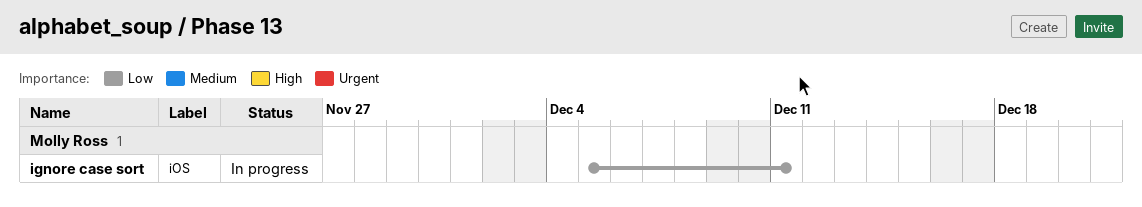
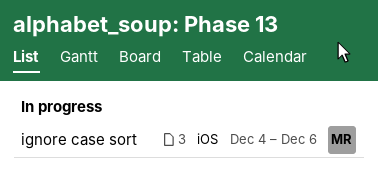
ignore case sort, start: Dec 5 -> Dec 4
ignore case sort, due: Dec 11 -> Dec 6

